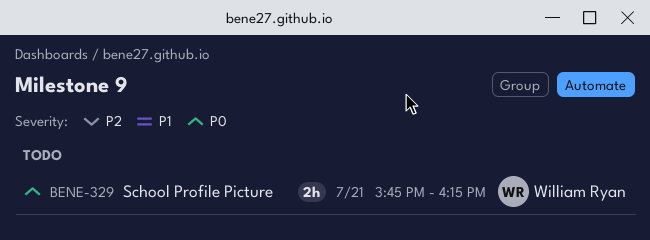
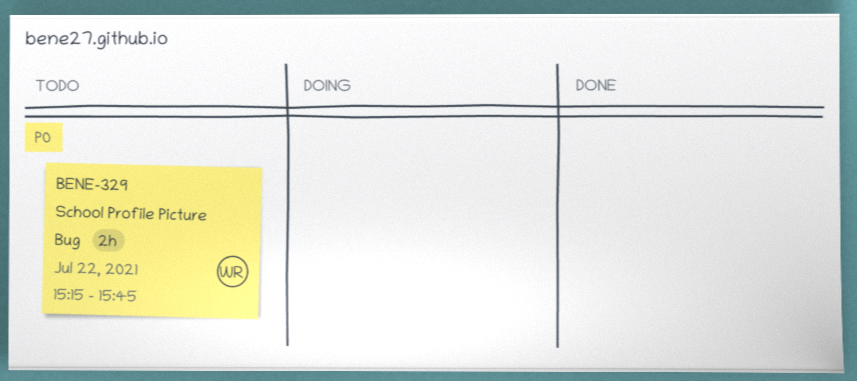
BENE-329, day: Jul 21 -> Jul 22
BENE-329, begins: 15:45 -> 15:15
BENE-329, ends: 16:15 -> 15:45

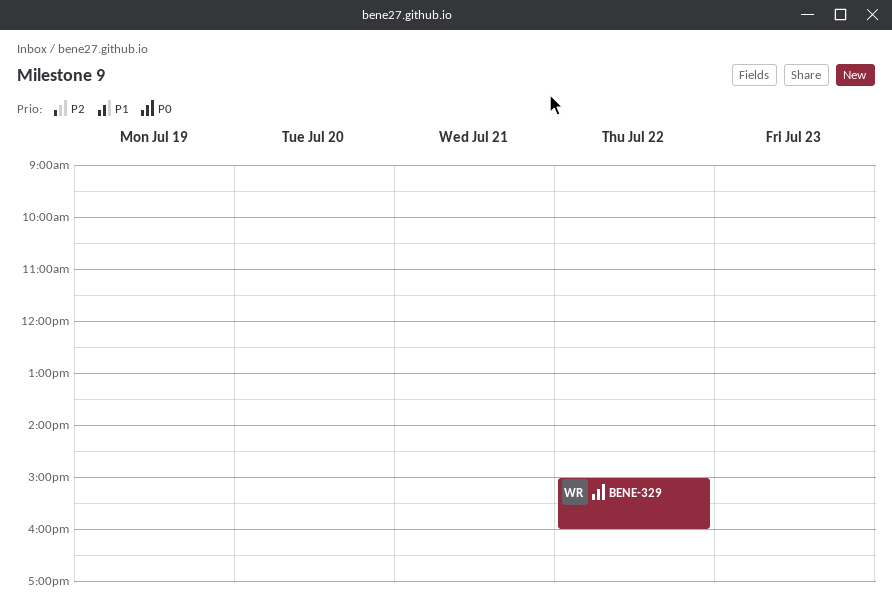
BENE-329, begins: 15:15 -> 15:00
BENE-329, ends: 15:45 -> 16:00

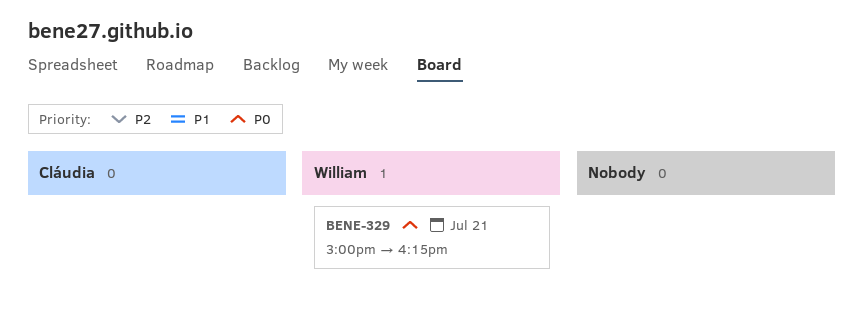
BENE-329, day: Jul 22 -> Jul 21
BENE-329, ends: 16:00 -> 16:15

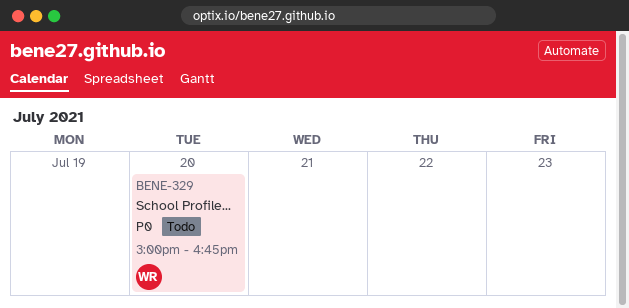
BENE-329, day: Jul 21 -> Jul 20
BENE-329, ends: 16:15 -> 16:45

